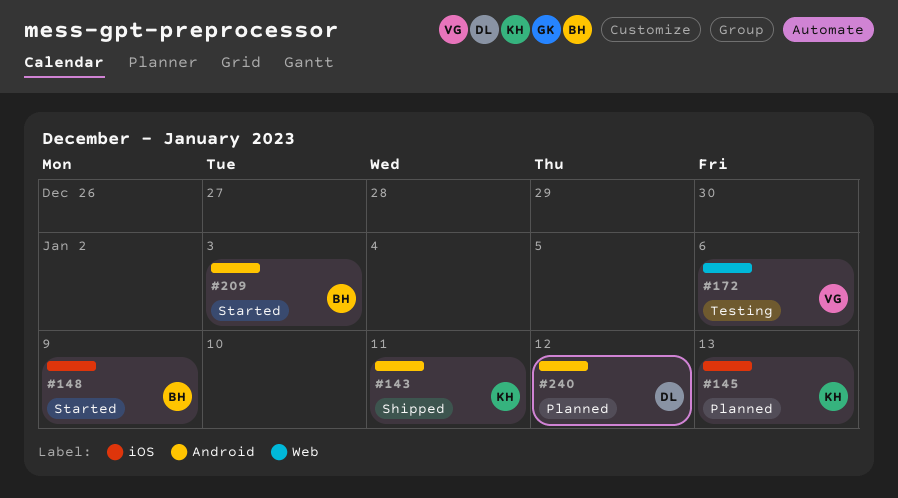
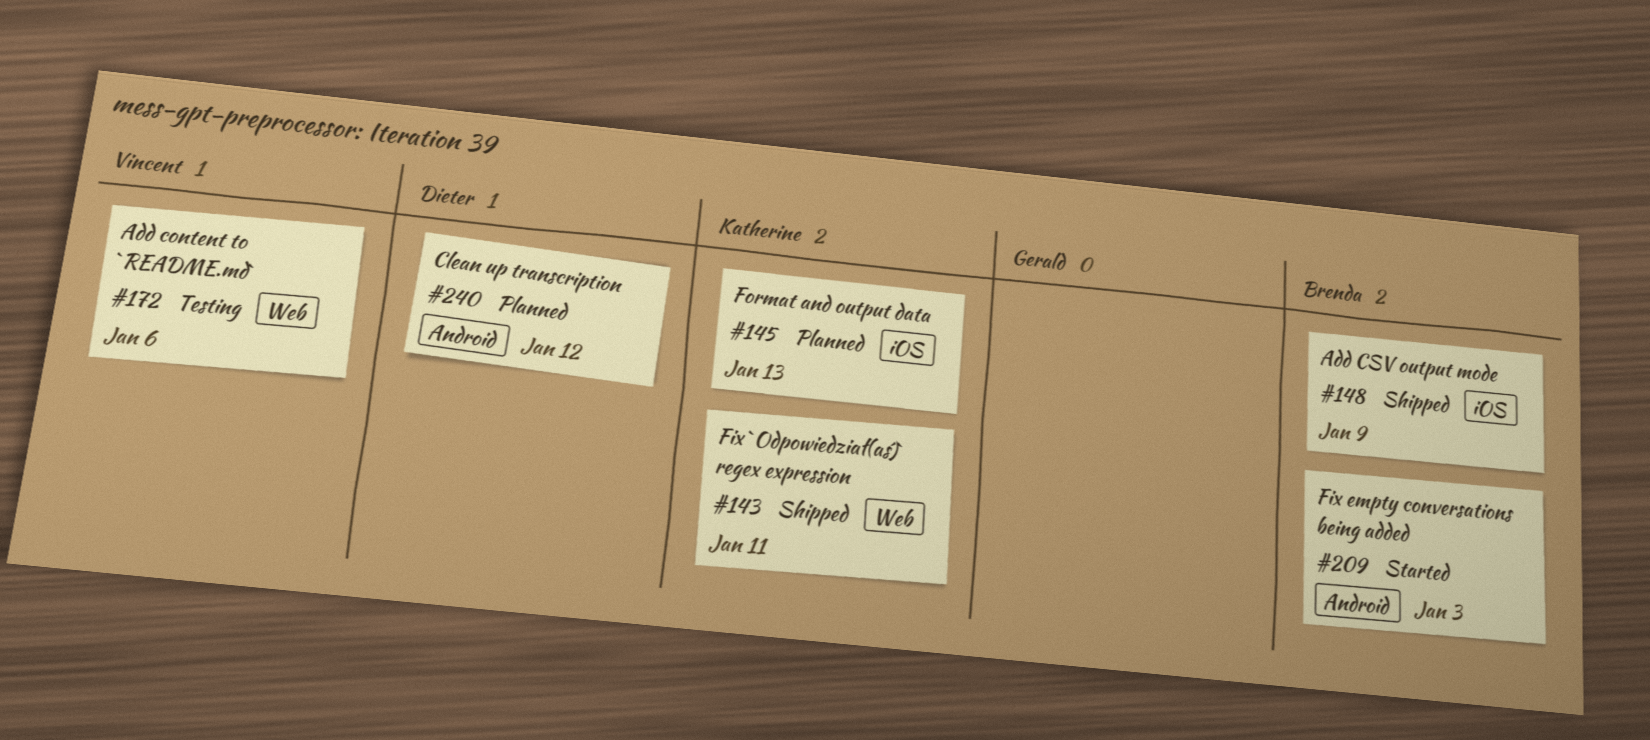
#143, label: Android -> Web
#148, status: Started -> Shipped

